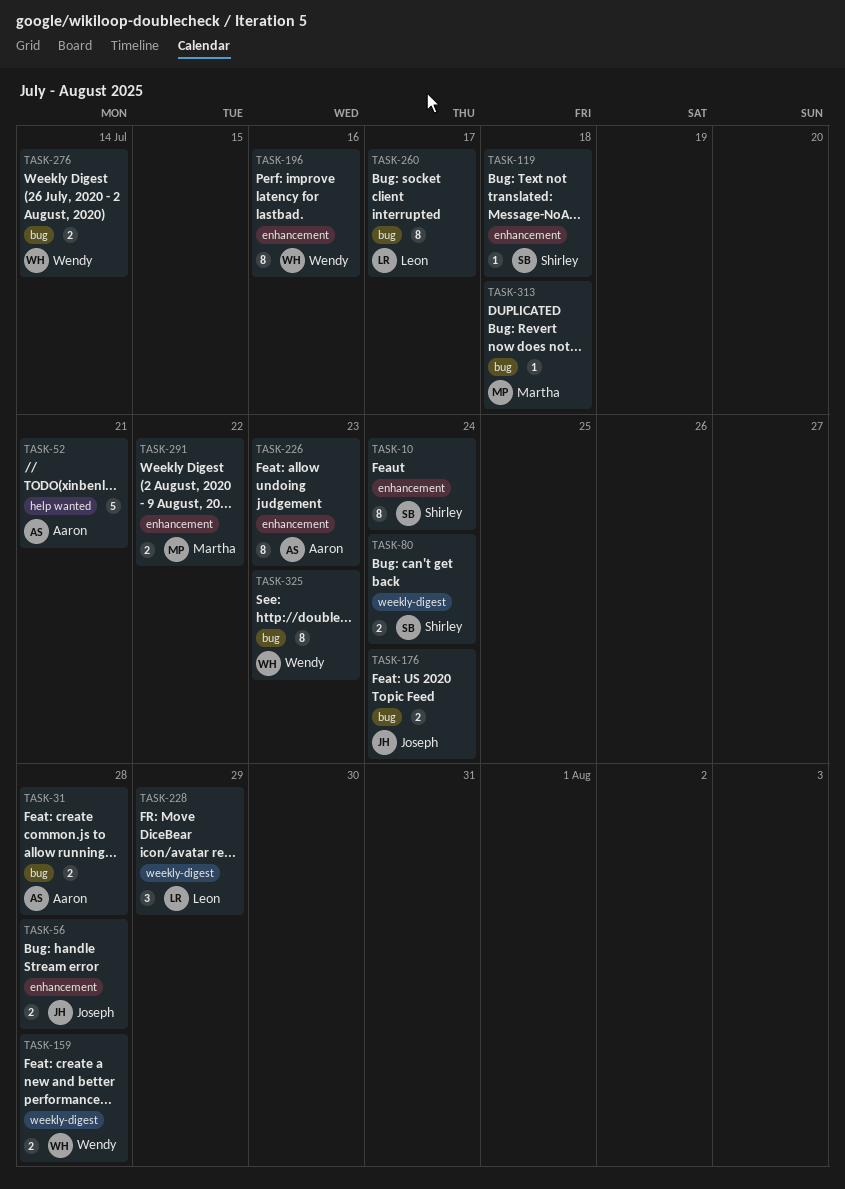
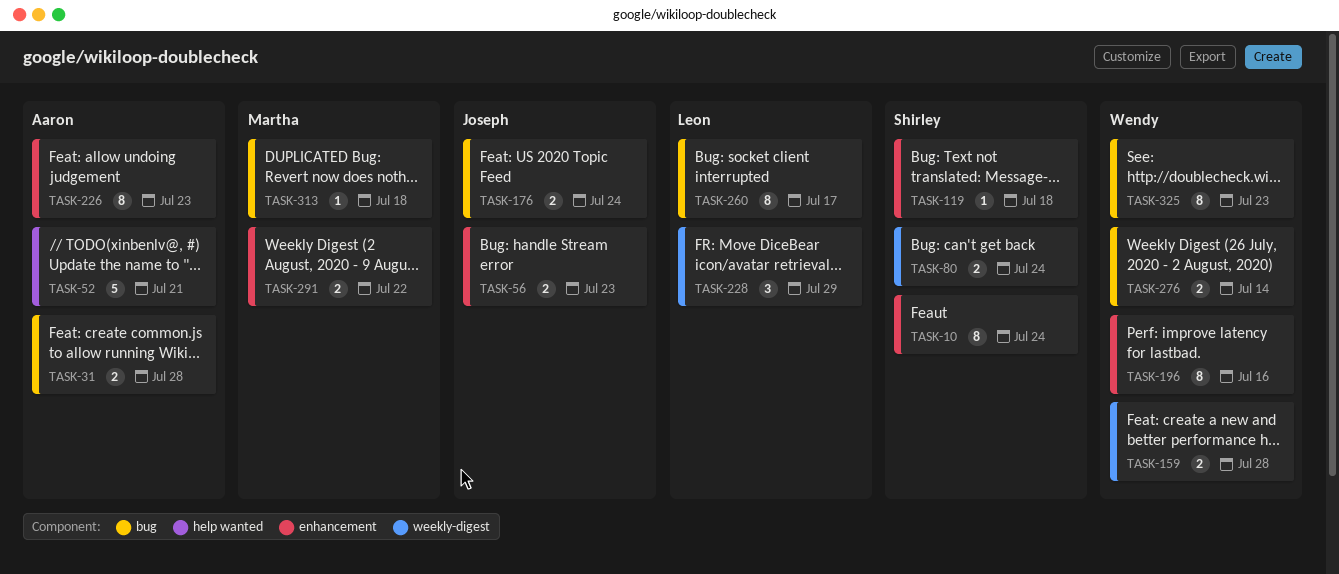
TASK-56, due: Jul 28 -> Jul 23

